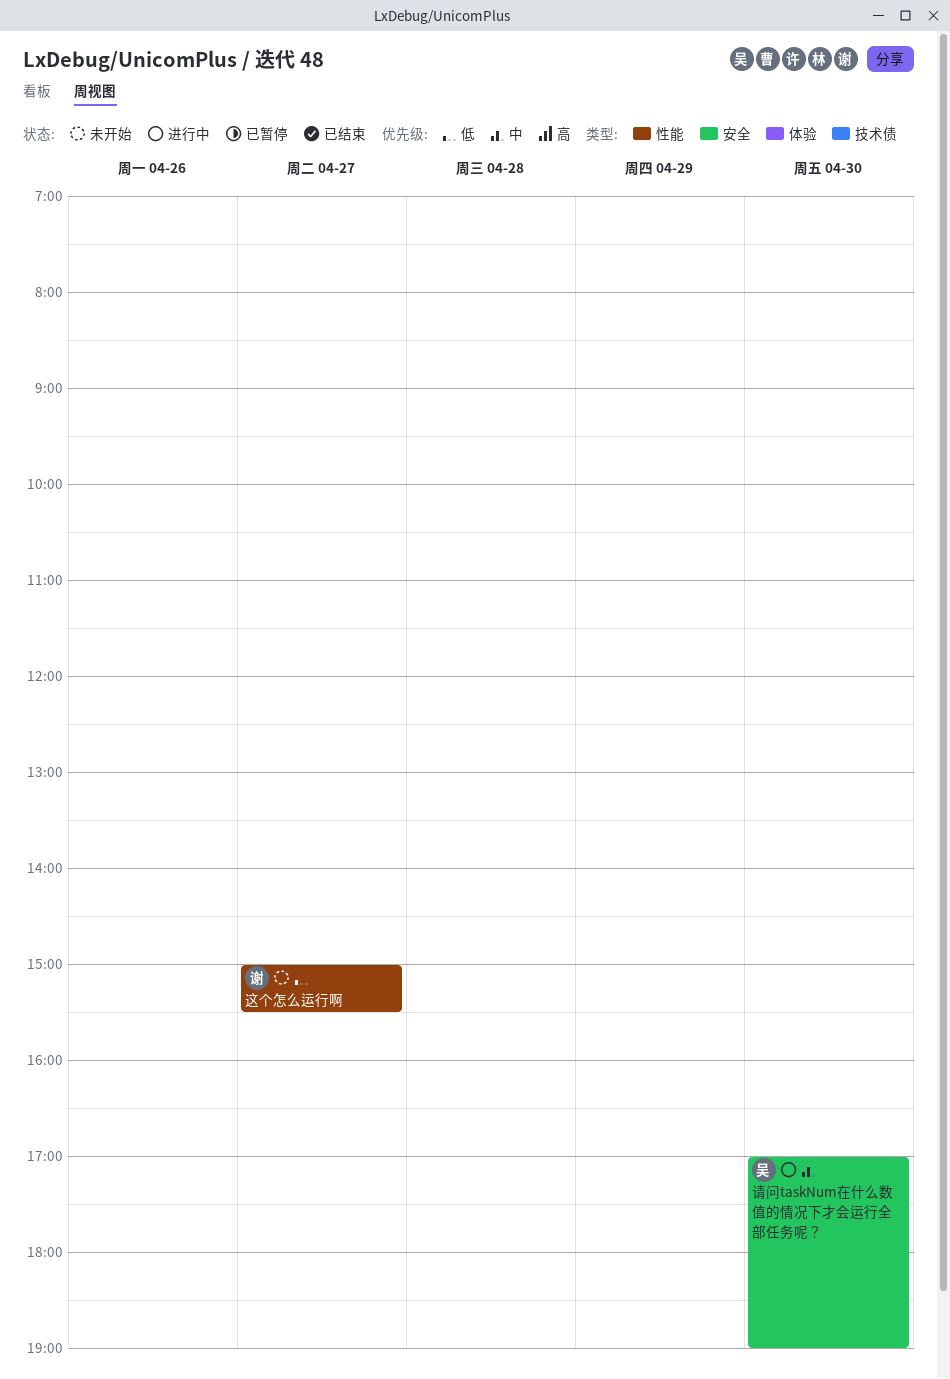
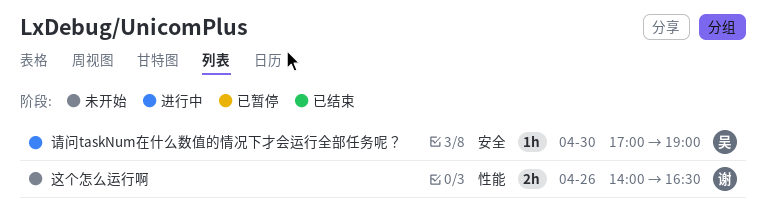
这个怎么运行啊, day: Apr 27 -> Apr 26
这个怎么运行啊, begins: 15:00 -> 14:00
这个怎么运行啊, ends: 15:30 -> 16:30

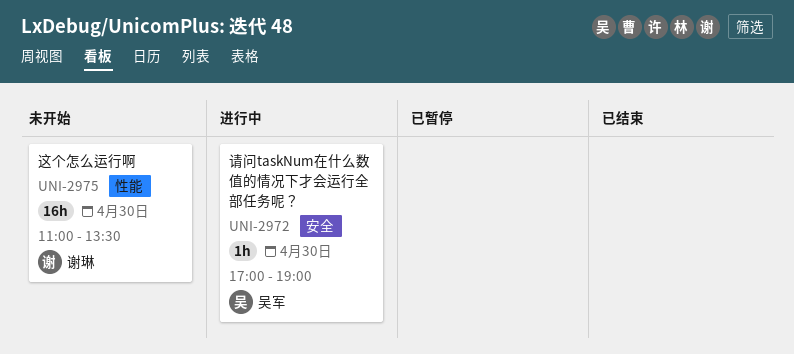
这个怎么运行啊, estimate: 2h -> 16h
这个怎么运行啊, day: Apr 26 -> Apr 30
这个怎么运行啊, begins: 14:00 -> 11:00
这个怎么运行啊, ends: 16:30 -> 13:30

